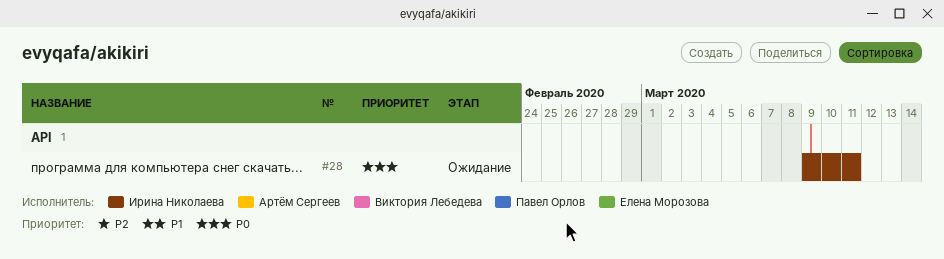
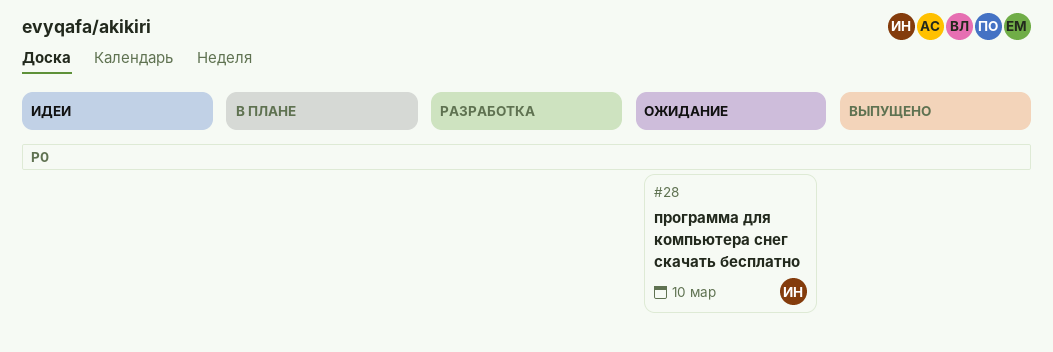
#28, due: Mar 11 -> Mar 10

